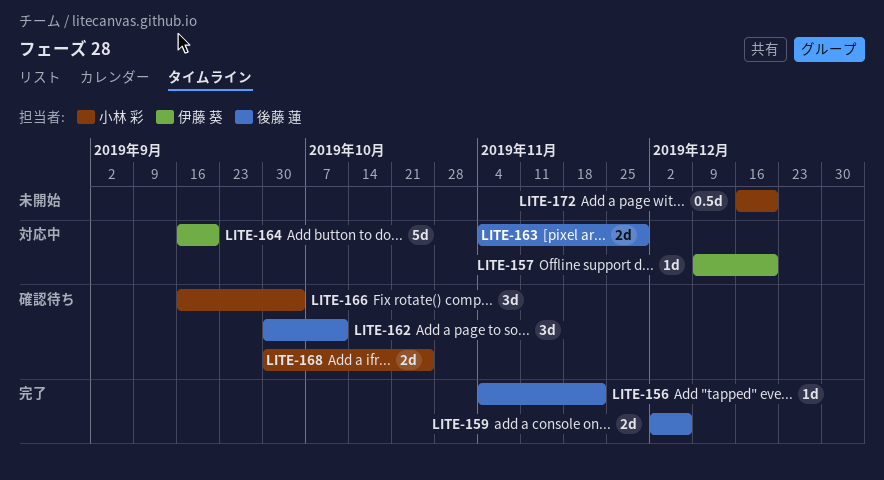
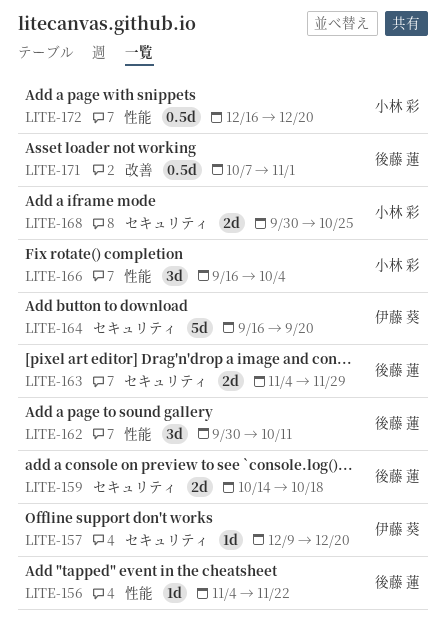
LITE-159, start: Dec 2 -> Oct 14
LITE-159, due: Dec 6 -> Oct 18
LITE-171: none -> present

